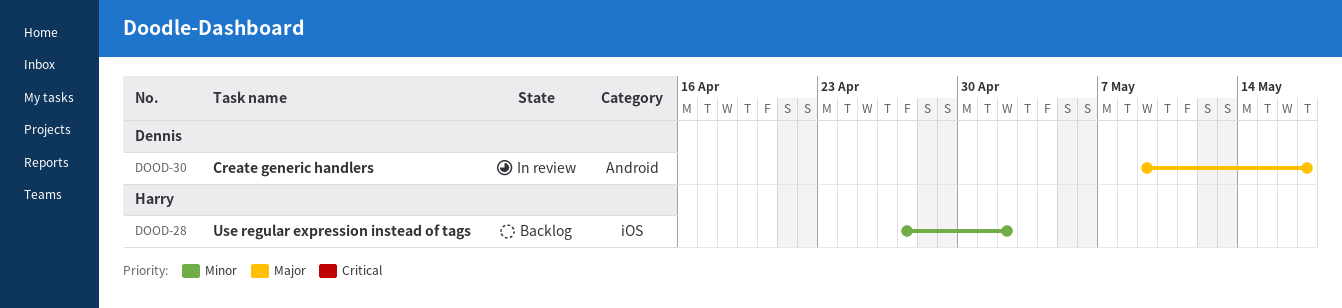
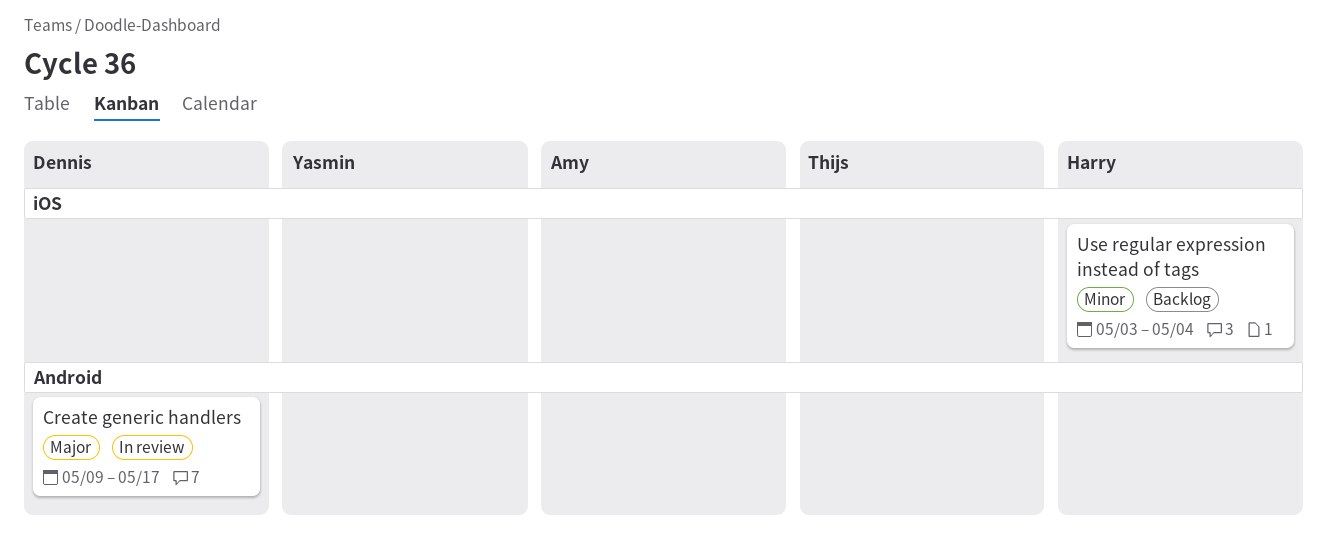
Use regular expression instead of tags, start: Apr 27 -> May 3
Use regular expression instead of tags, due: May 2 -> May 4

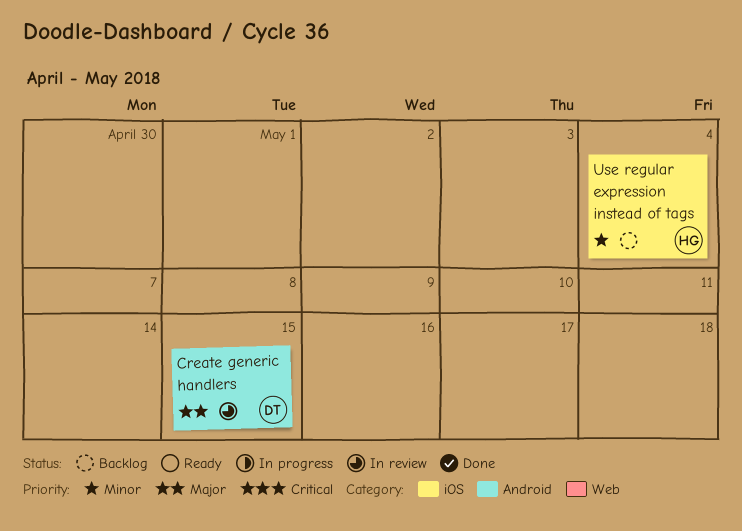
Create generic handlers, due: May 17 -> May 15

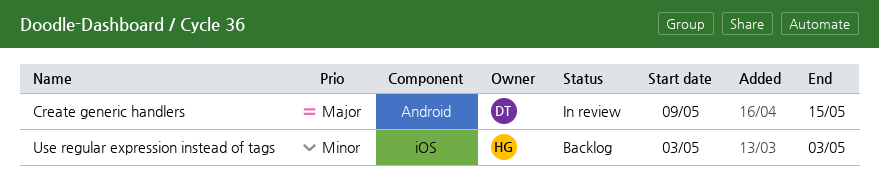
Use regular expression instead of tags, due: May 4 -> May 3

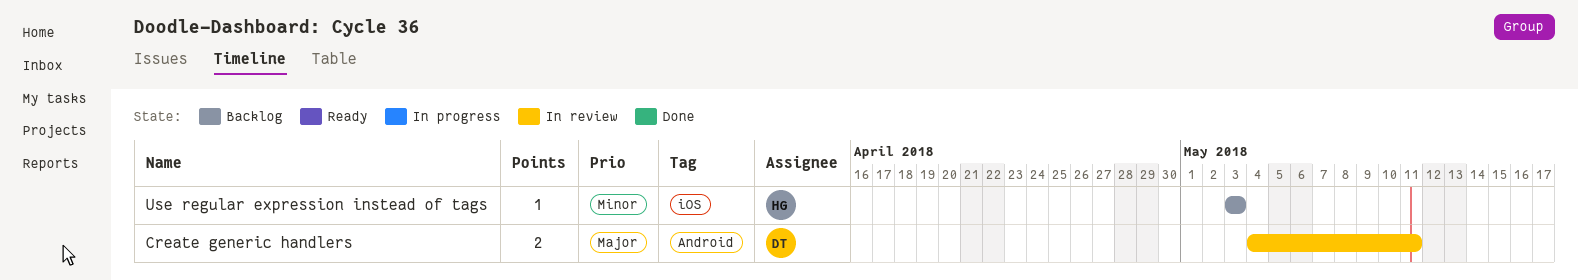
Create generic handlers, start: May 9 -> May 4
Create generic handlers, due: May 15 -> May 11

